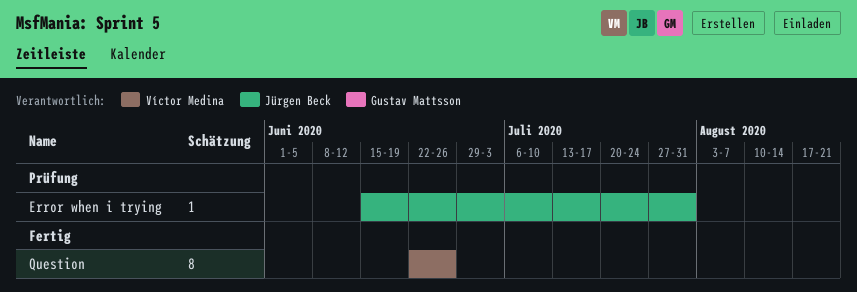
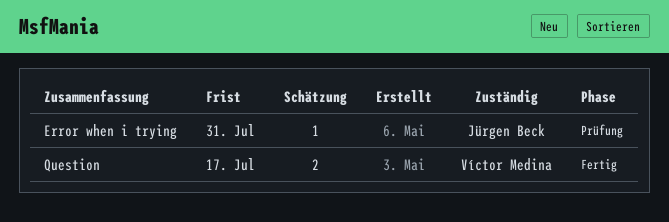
Question, estimate: 8 -> 2
Question, due: Jun 26 -> Jul 17

